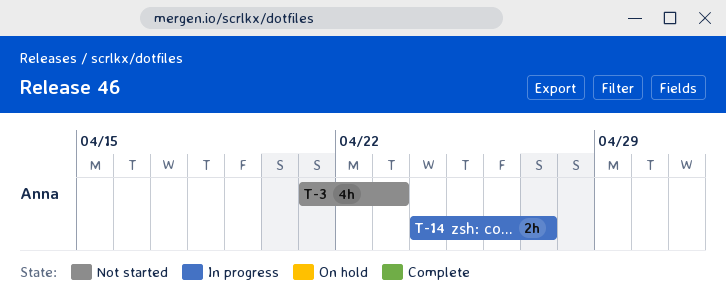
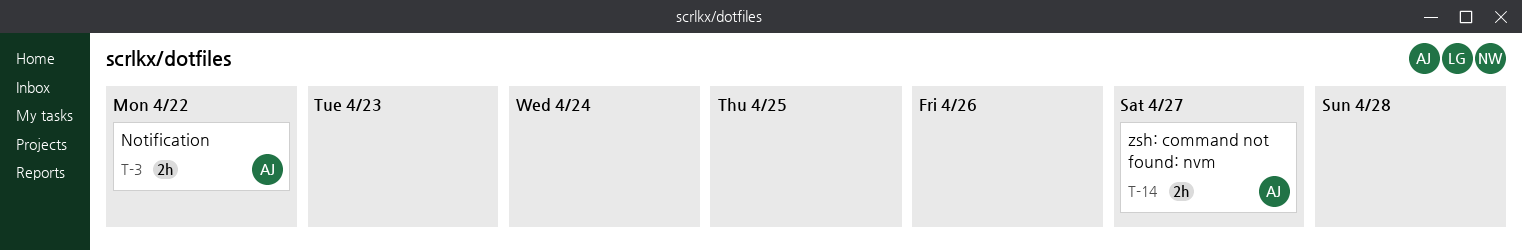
T-3, estimate: 4h -> 2h
T-3, due: Apr 23 -> Apr 22

